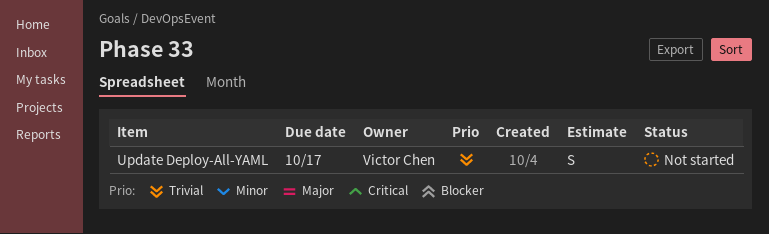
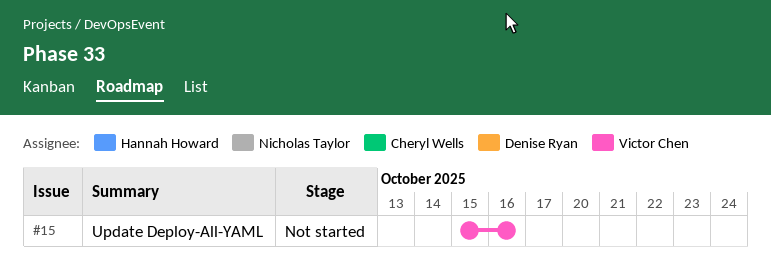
Update Deploy-All-YAML, due: Oct 17 -> Oct 16

